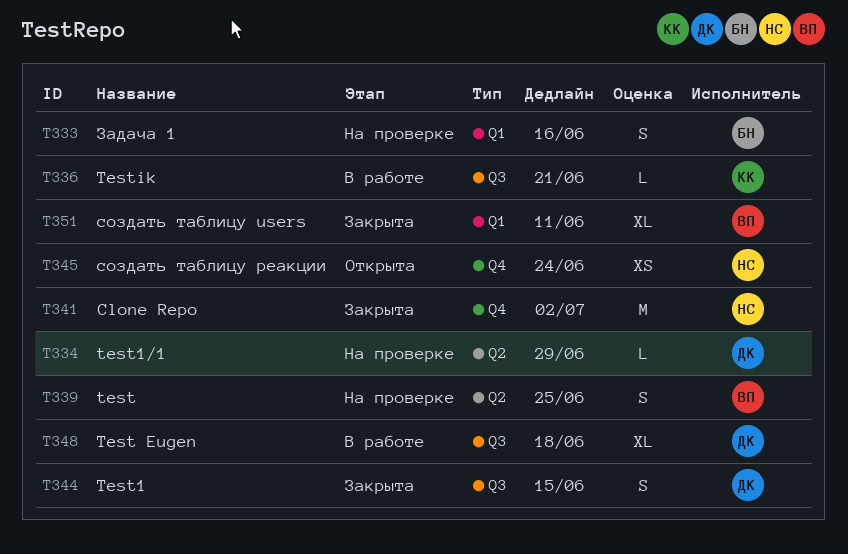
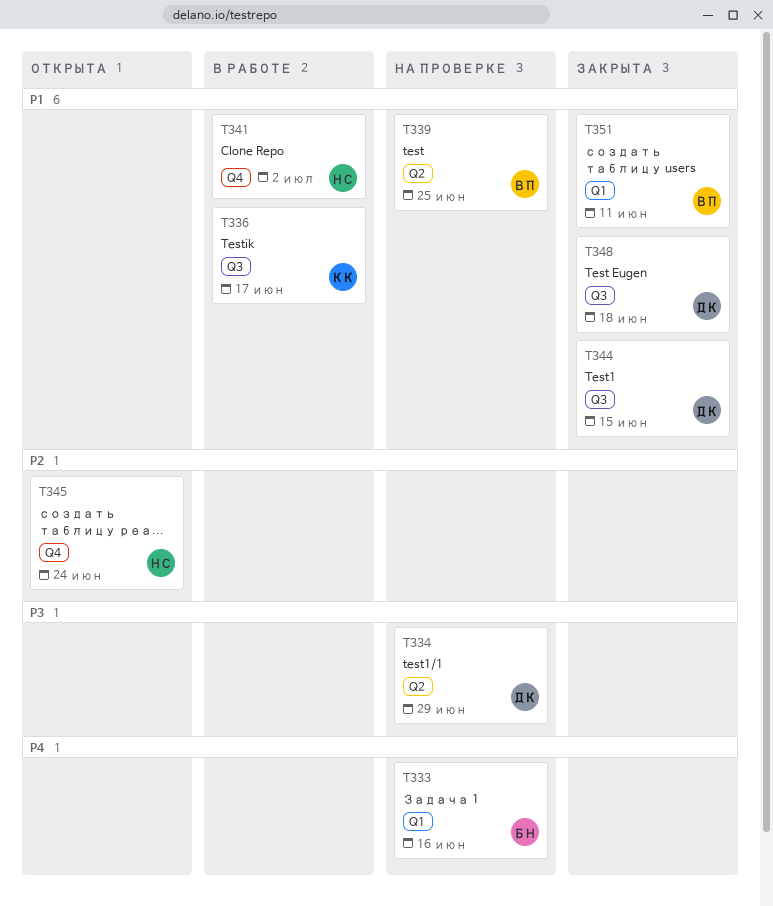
T336, due: Jun 21 -> Jun 17
T341, status: Закрыта -> В работе
T348, status: В работе -> Закрыта

